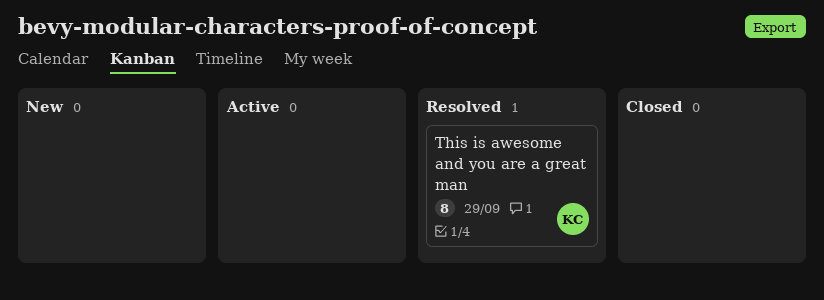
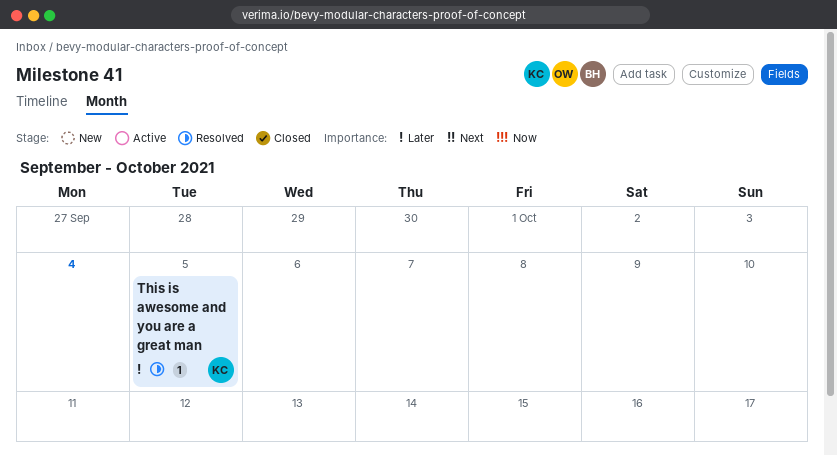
This is awesome and you are a great man, estimate: 8 -> 1
This is awesome and you are a great man, due: Sep 29 -> Oct 5

